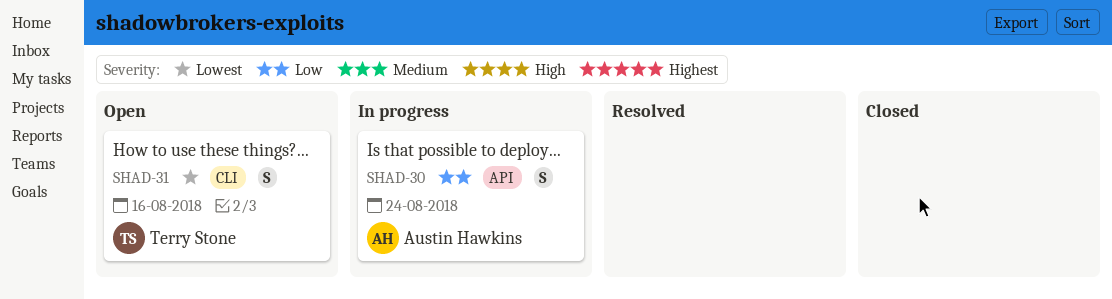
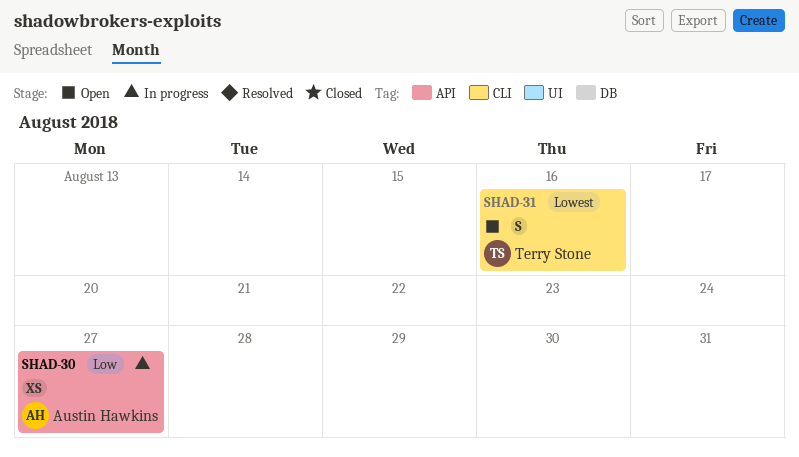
SHAD-30, estimate: S -> XS
SHAD-30, due: Aug 24 -> Aug 27

